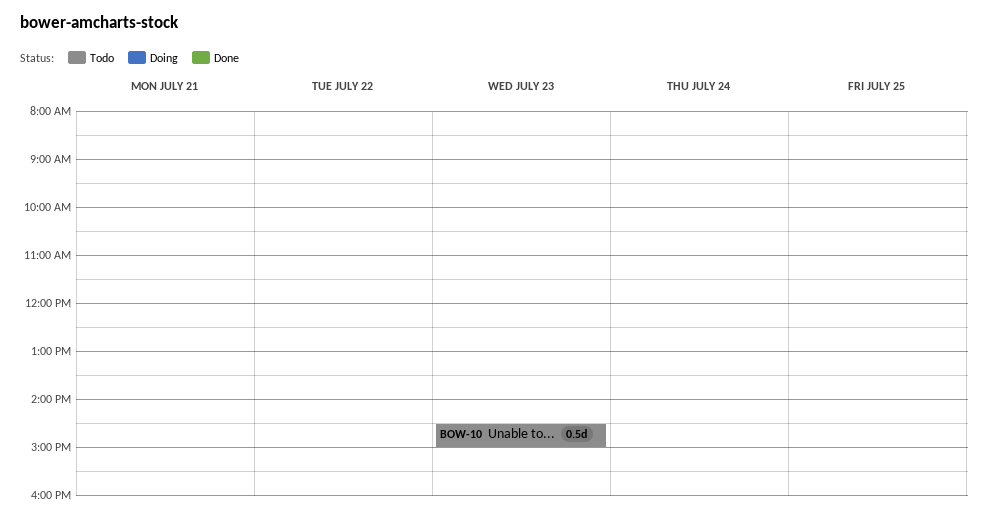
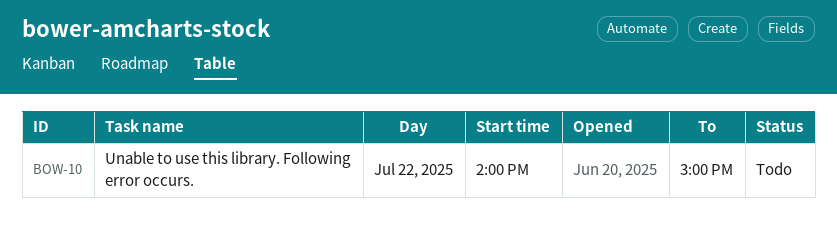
BOW-10, day: Jul 23 -> Jul 22
BOW-10, begins: 14:30 -> 14:00

